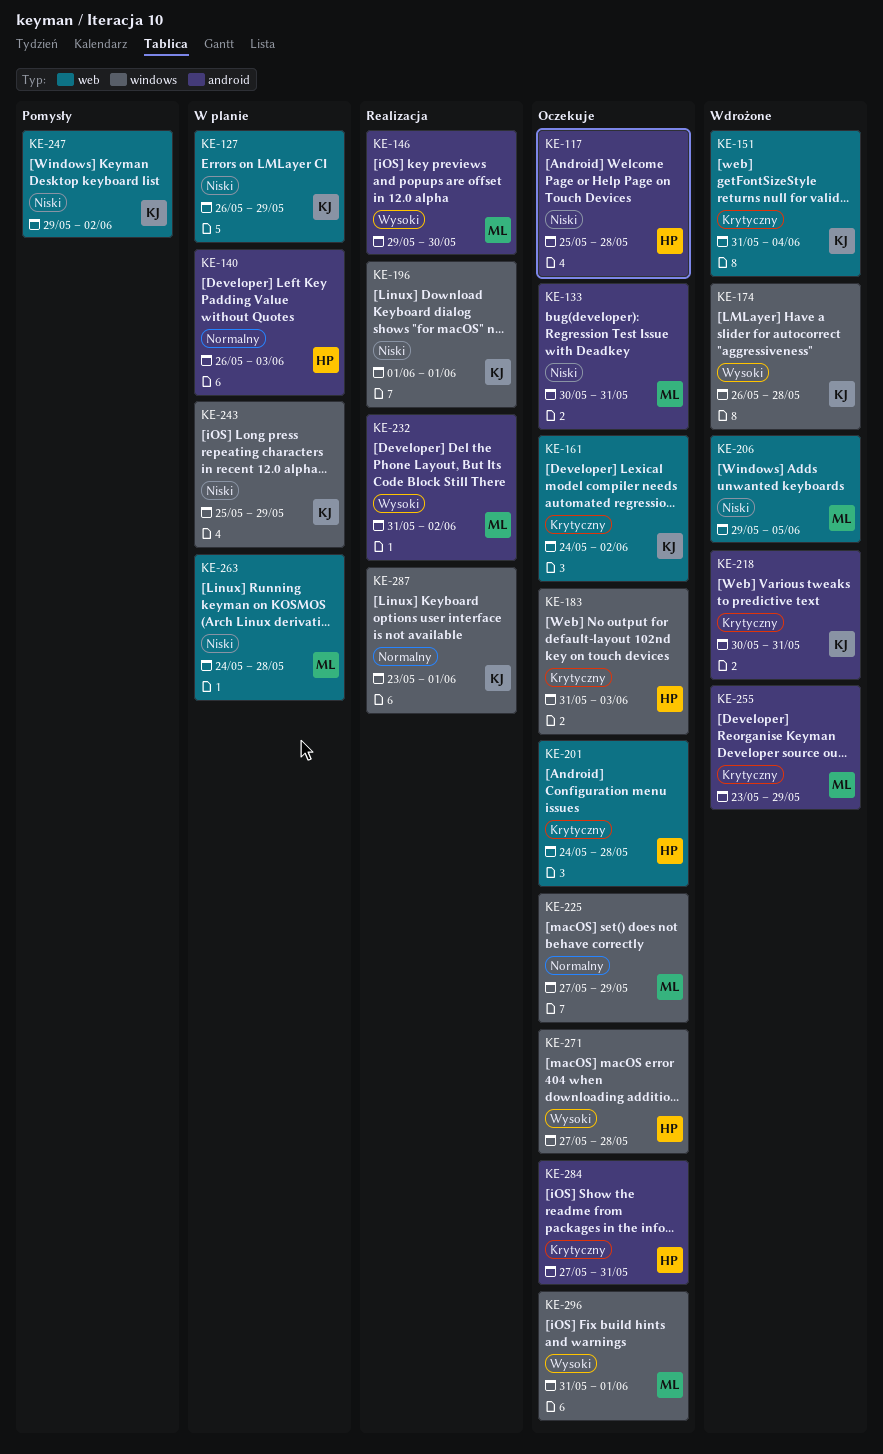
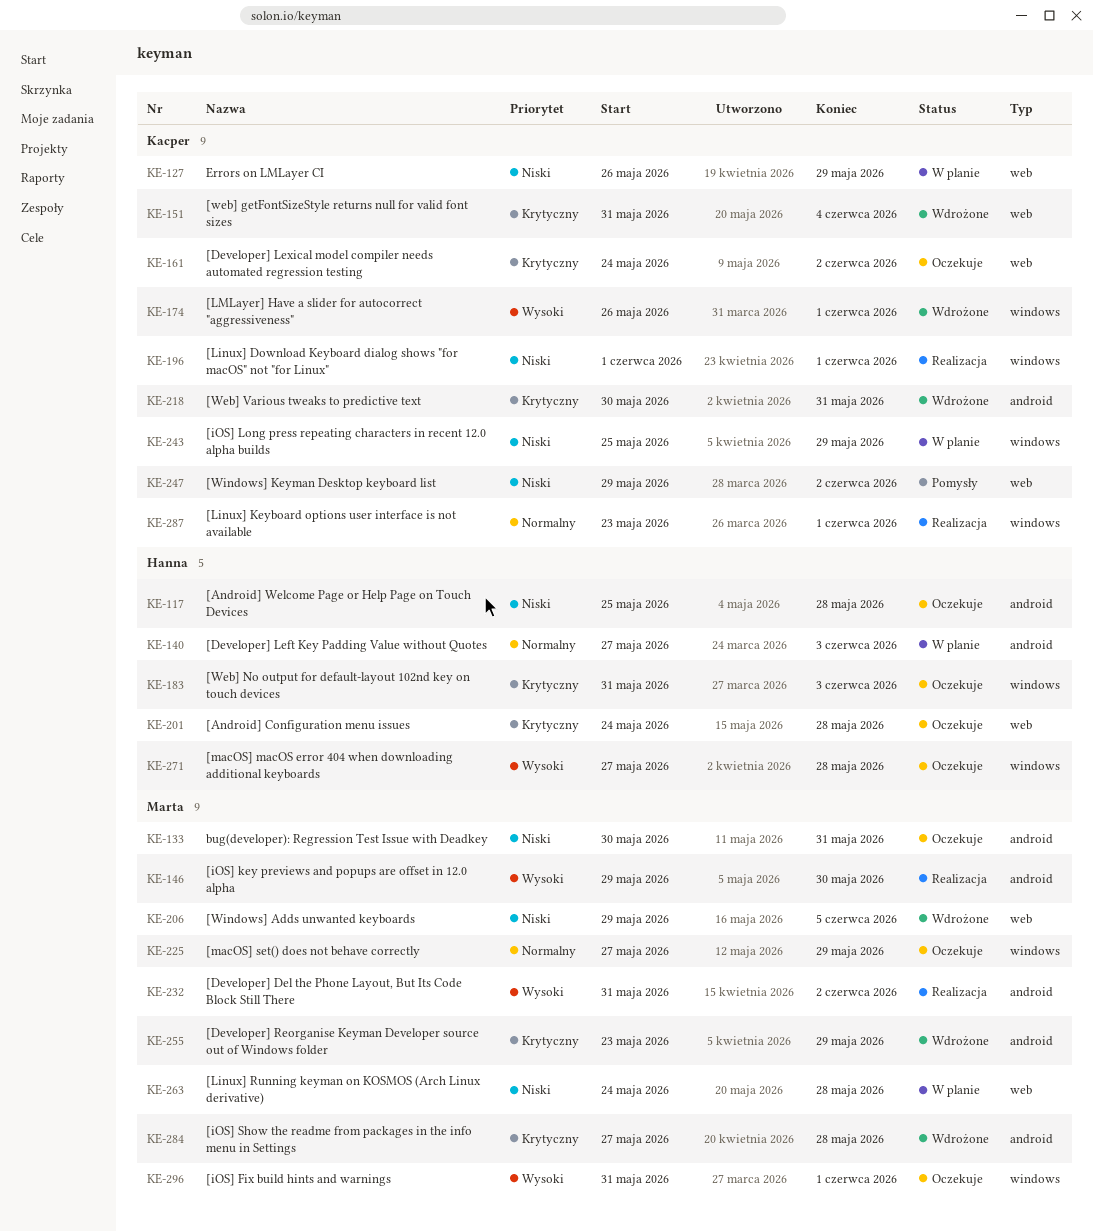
KE-140, start: May 26 -> May 27
KE-174, due: May 28 -> Jun 1
KE-284, status: Oczekuje -> Wdrożone
KE-284, owner: Hanna -> Marta
KE-284, due: May 31 -> May 28

